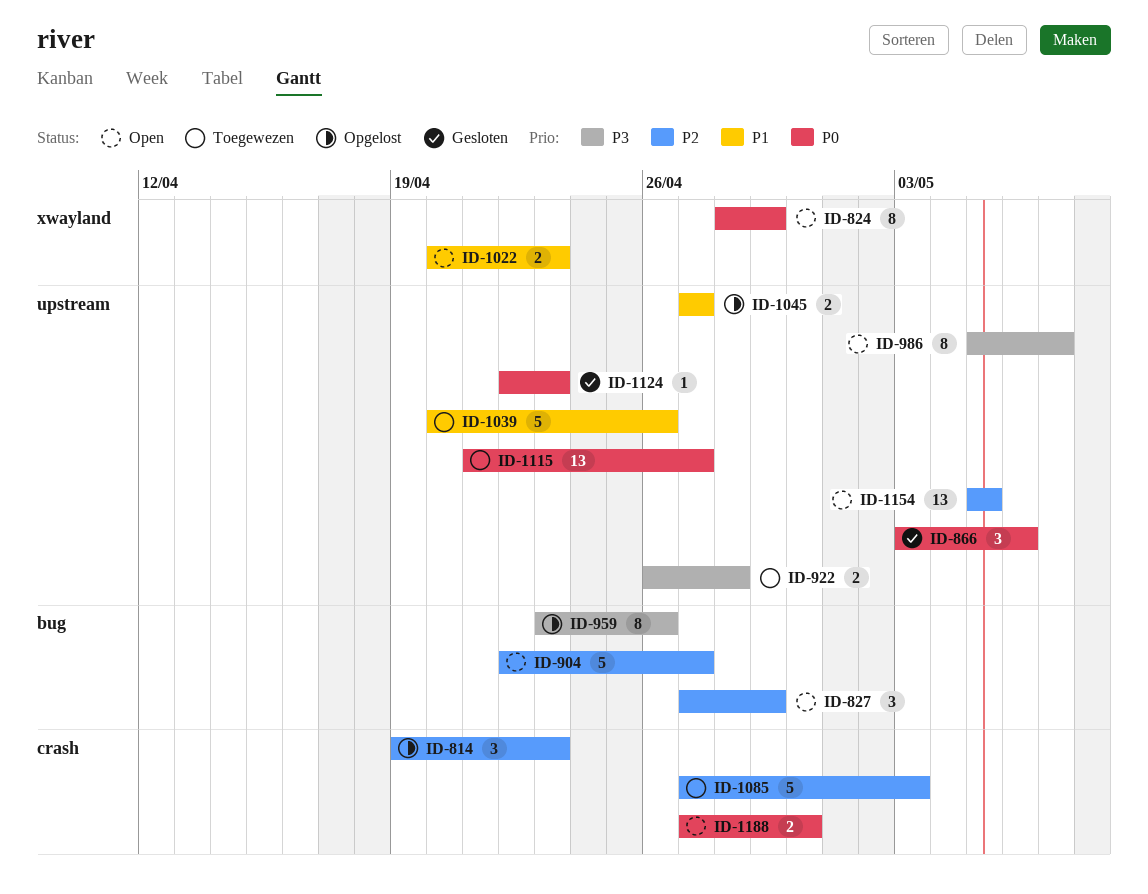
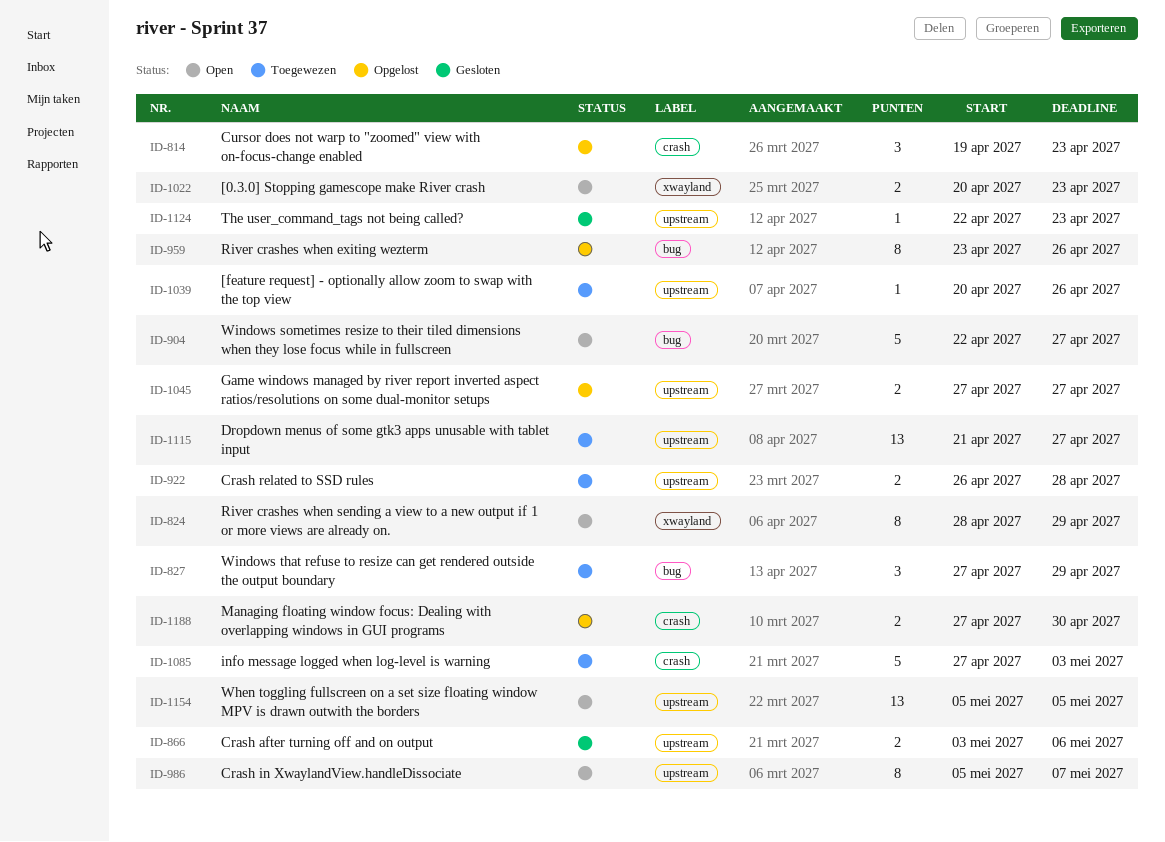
ID-827, status: Open -> Toegewezen
ID-866, estimate: 3 -> 2
ID-1039, estimate: 5 -> 1
ID-1188, status: Open -> Opgelost

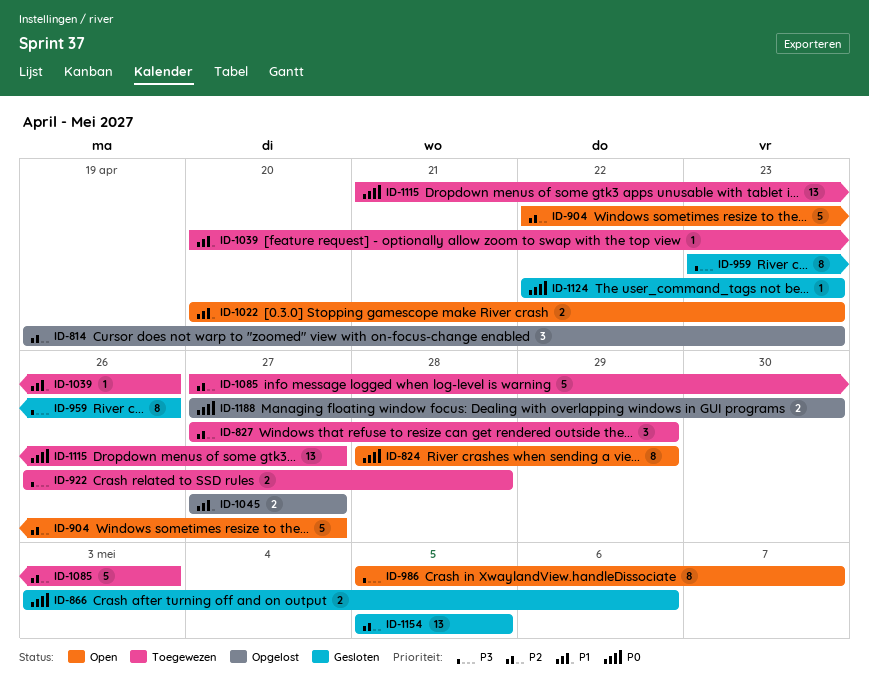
ID-959, status: Opgelost -> Gesloten
ID-1154, status: Open -> Gesloten

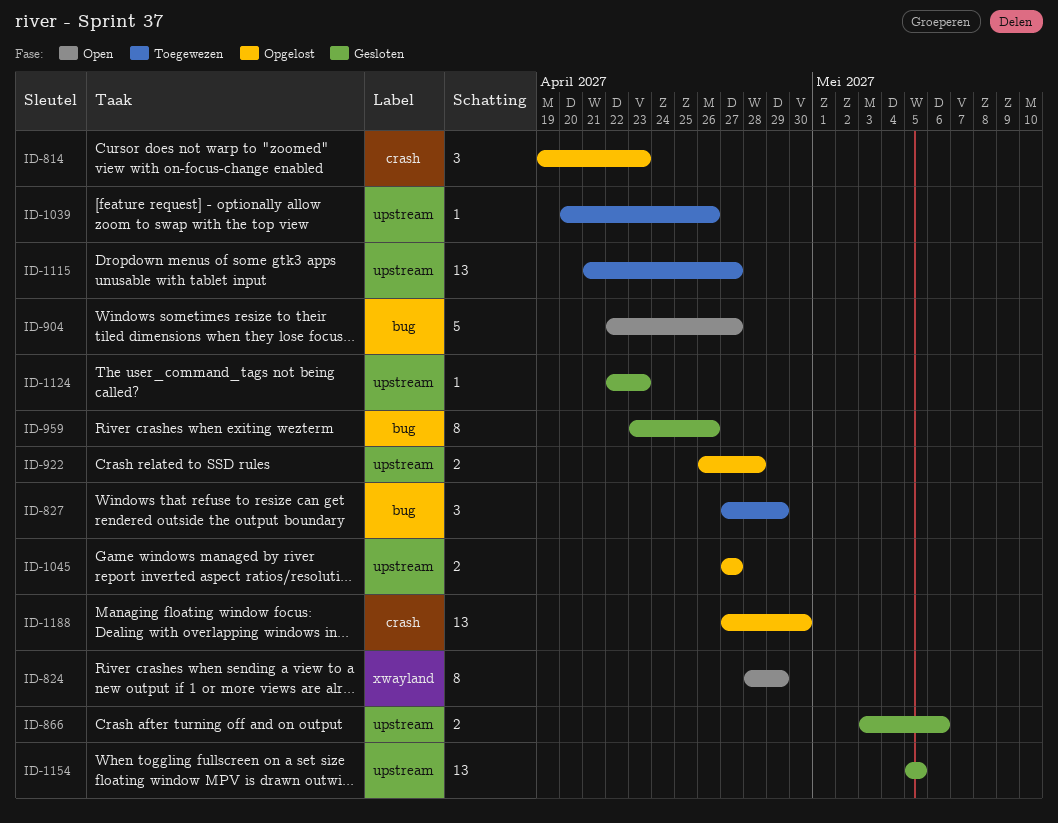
ID-922, status: Toegewezen -> Opgelost
ID-986: present -> none
ID-1022: present -> none
ID-1085: present -> none
ID-1188, estimate: 2 -> 13

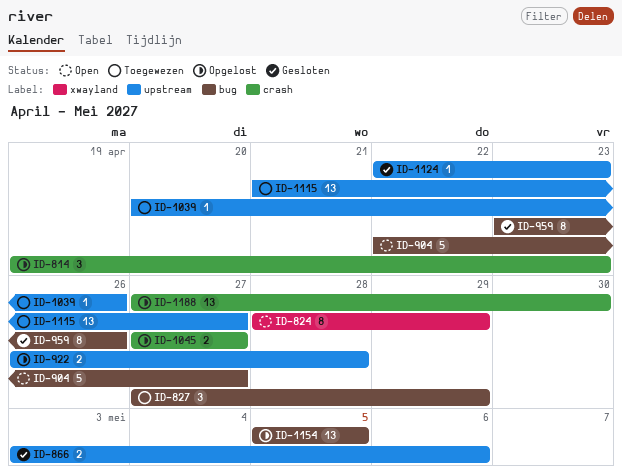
ID-1045, label: upstream -> crash
ID-1154, status: Gesloten -> Opgelost
ID-1154, label: upstream -> bug

